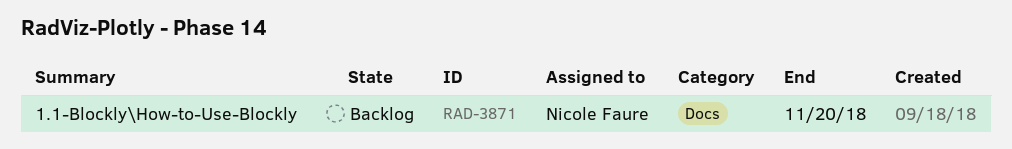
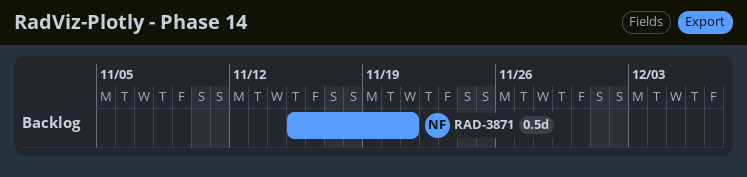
RAD-3871, due: Nov 20 -> Nov 21

